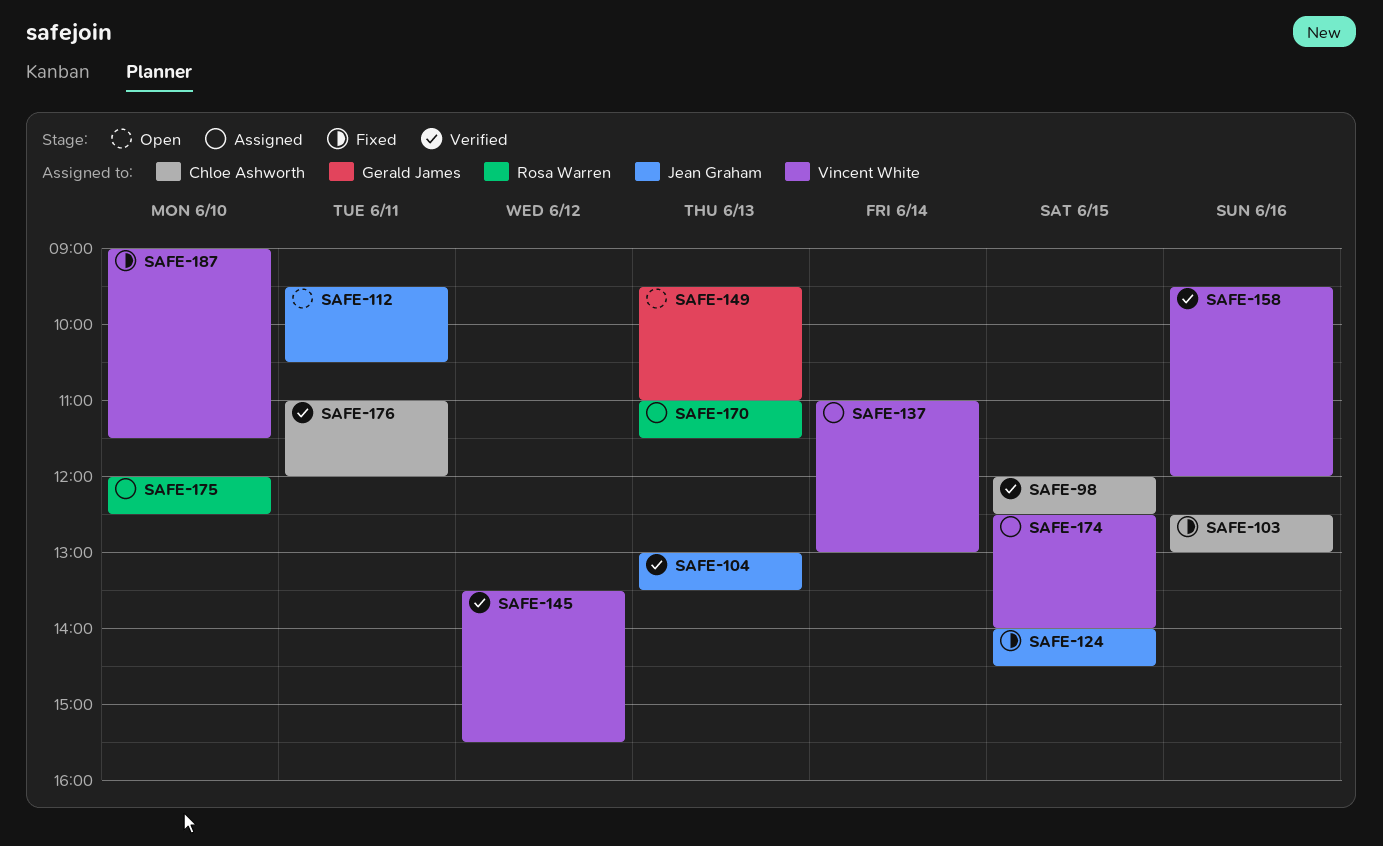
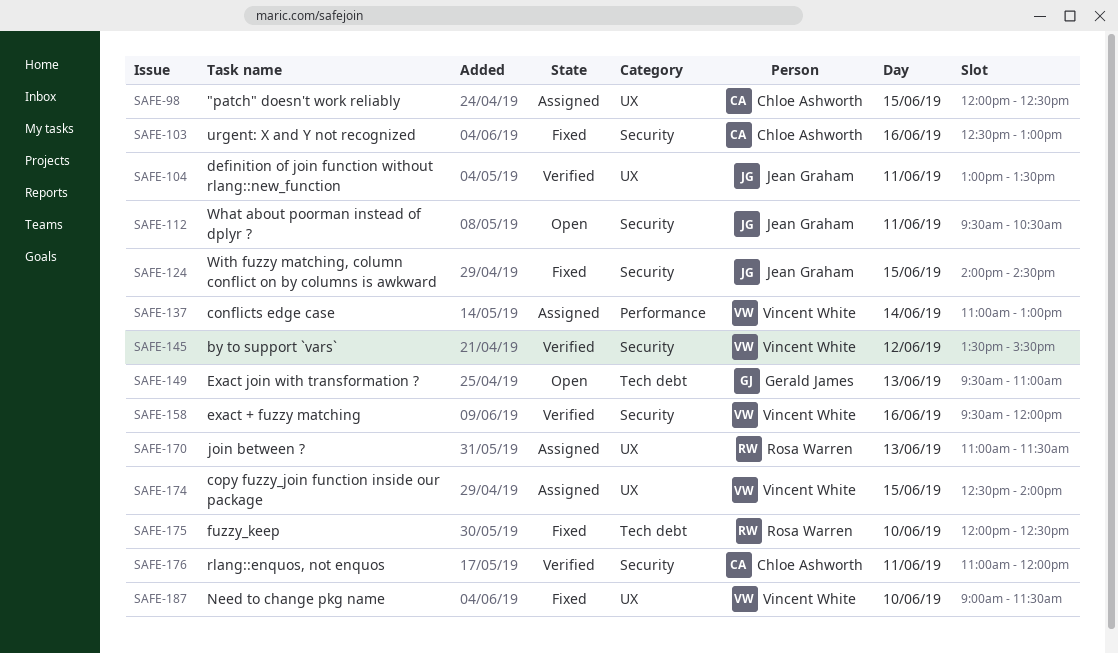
SAFE-98, status: Verified -> Assigned
SAFE-104, day: Jun 13 -> Jun 11
SAFE-175, status: Assigned -> Fixed

